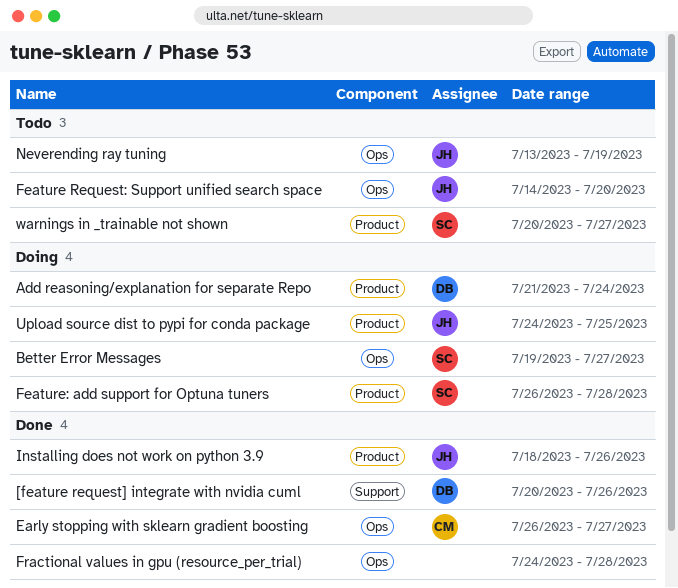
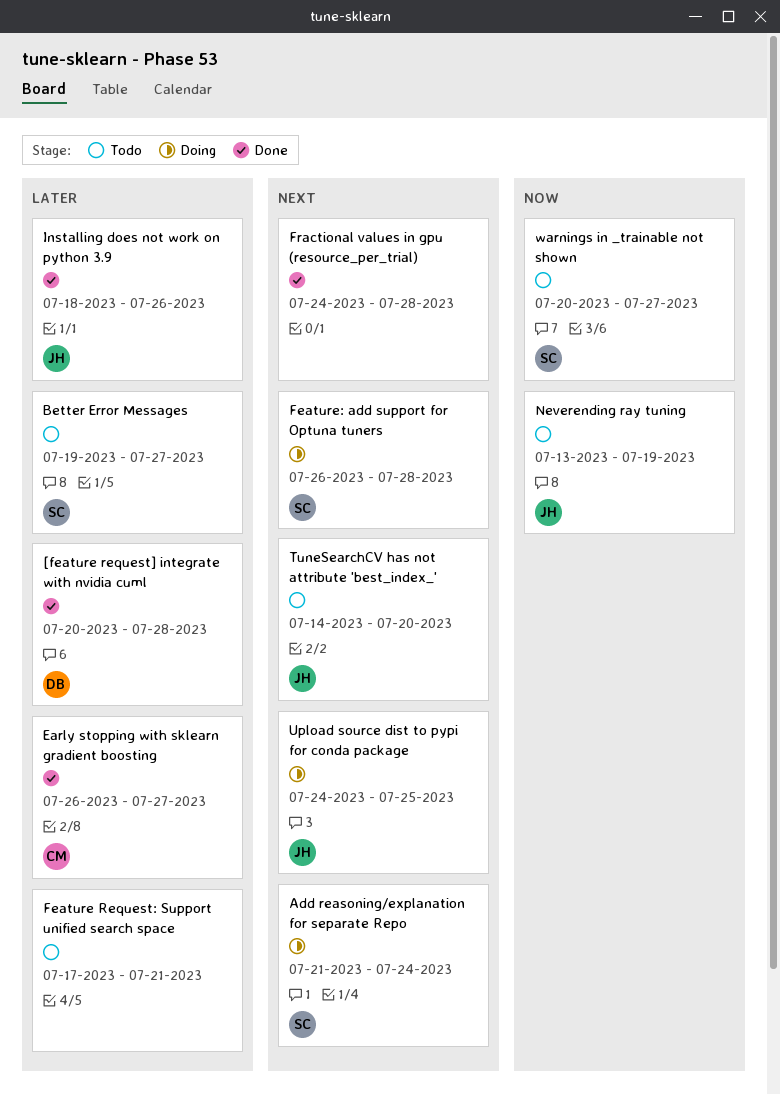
[feature request] integrate with nvidia cuml, due: Jul 26 -> Jul 28
Add reasoning/explanation for separate Repo, owner: DB -> SC
Better Error Messages, status: Doing -> Todo
Feature Request: Support unified search space, owner: JH -> none
Feature Request: Support unified search space, start: Jul 14 -> Jul 17
Feature Request: Support unified search space, due: Jul 20 -> Jul 21
TuneSearchCV has not attribute 'best_index_': none -> present

